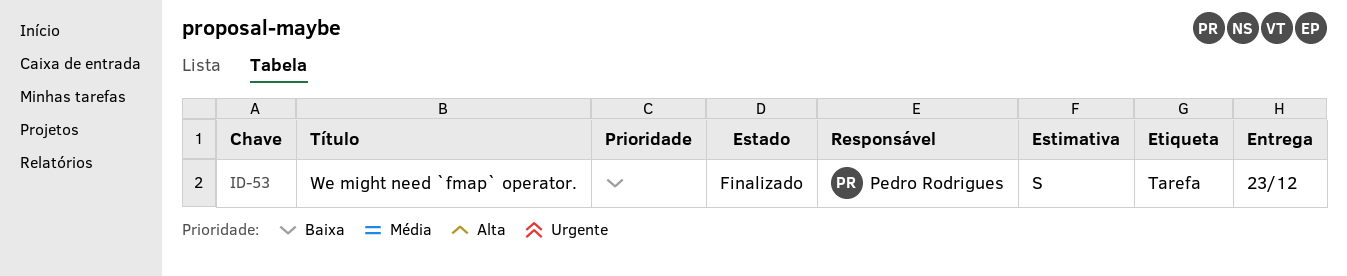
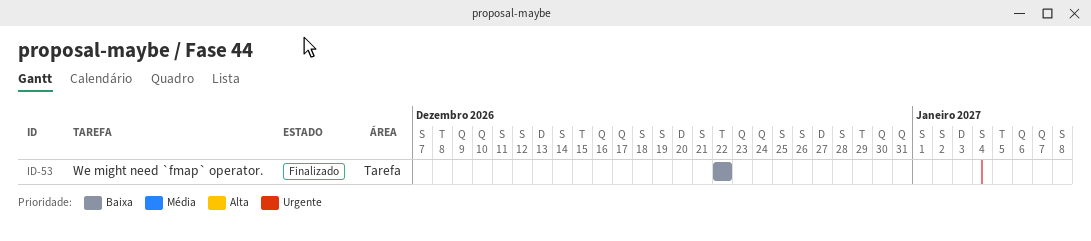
ID-53, due: Dec 23 -> Dec 22

